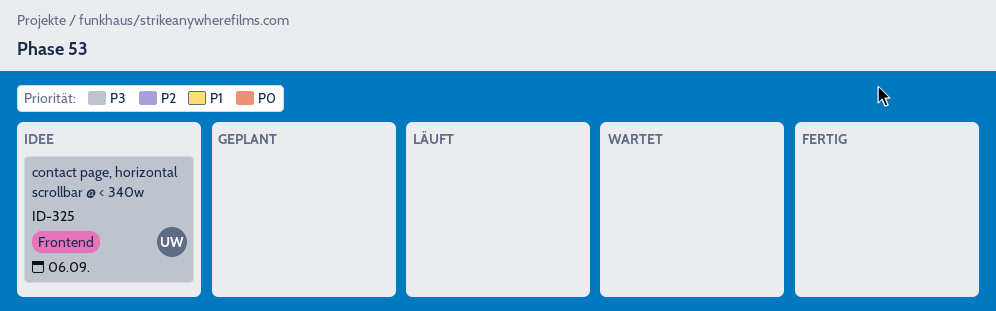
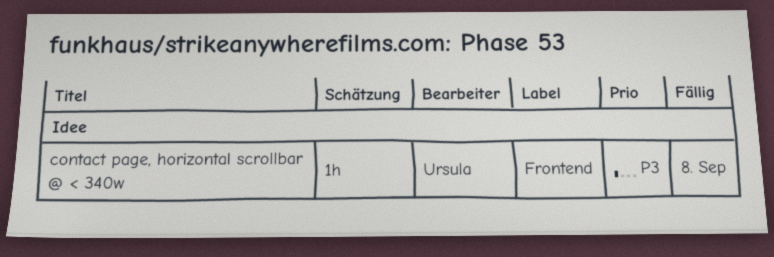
contact page, horizontal scrollbar @ < 340w, due: Sep 6 -> Sep 8

